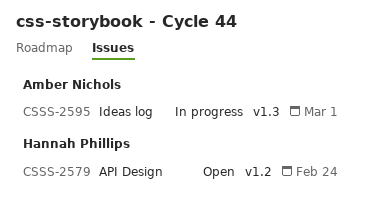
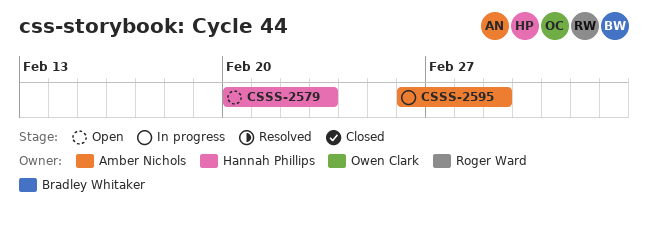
CSSS-2579, due: Feb 24 -> Feb 23

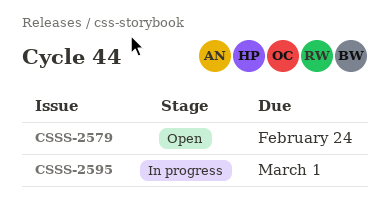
CSSS-2579, due: Feb 23 -> Feb 24

